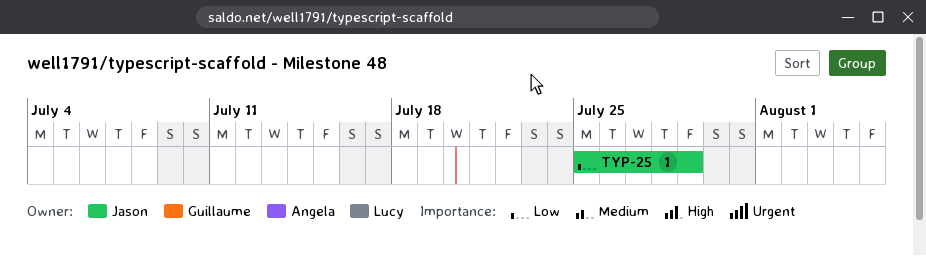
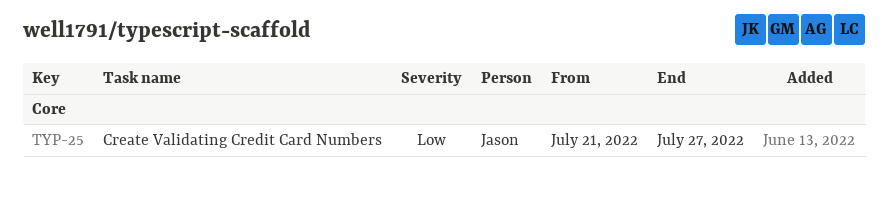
TYP-25, start: Jul 25 -> Jul 21
TYP-25, due: Jul 29 -> Jul 27

